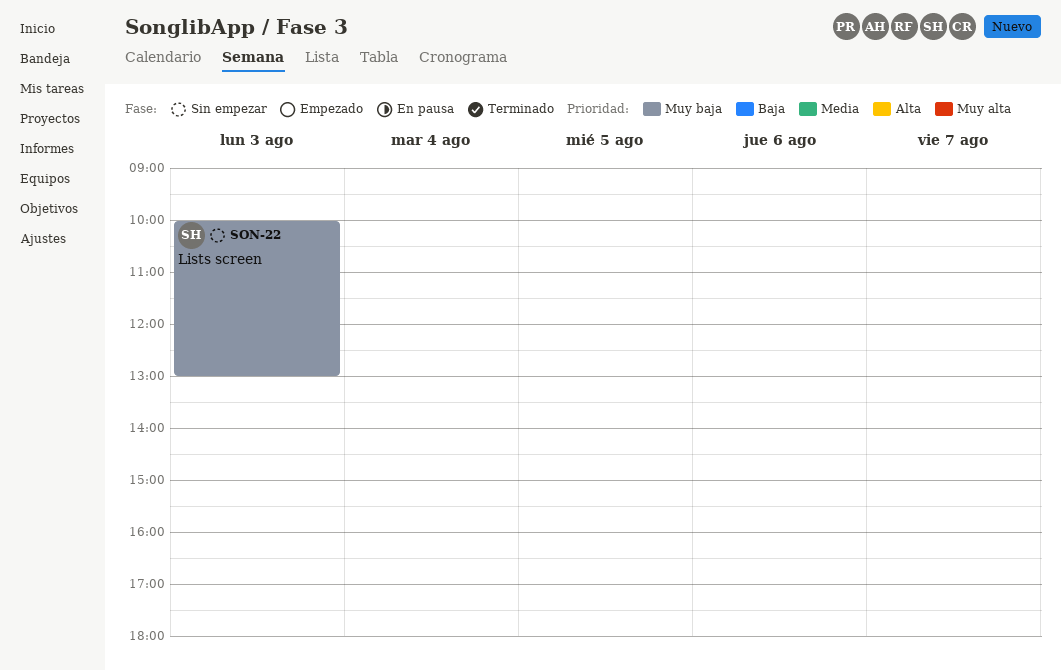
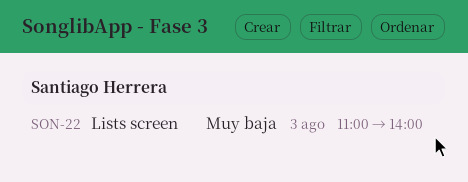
SON-22, begins: 10:00 -> 11:00
SON-22, ends: 13:00 -> 14:00

